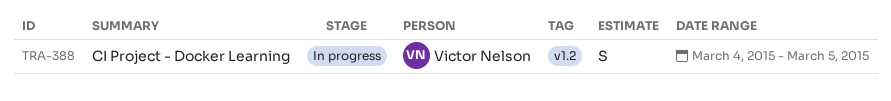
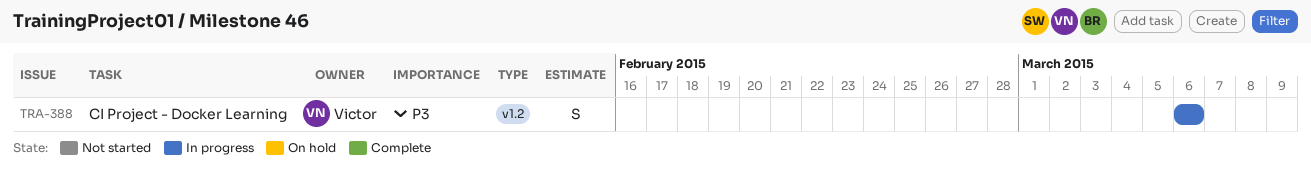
TRA-388, start: Mar 4 -> Mar 6
TRA-388, due: Mar 5 -> Mar 6

